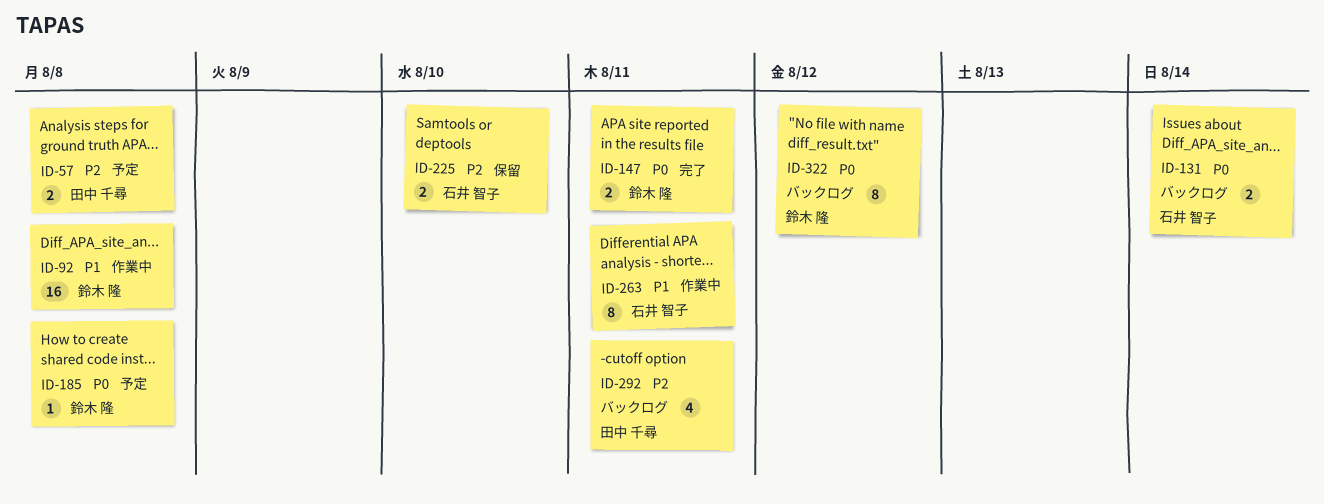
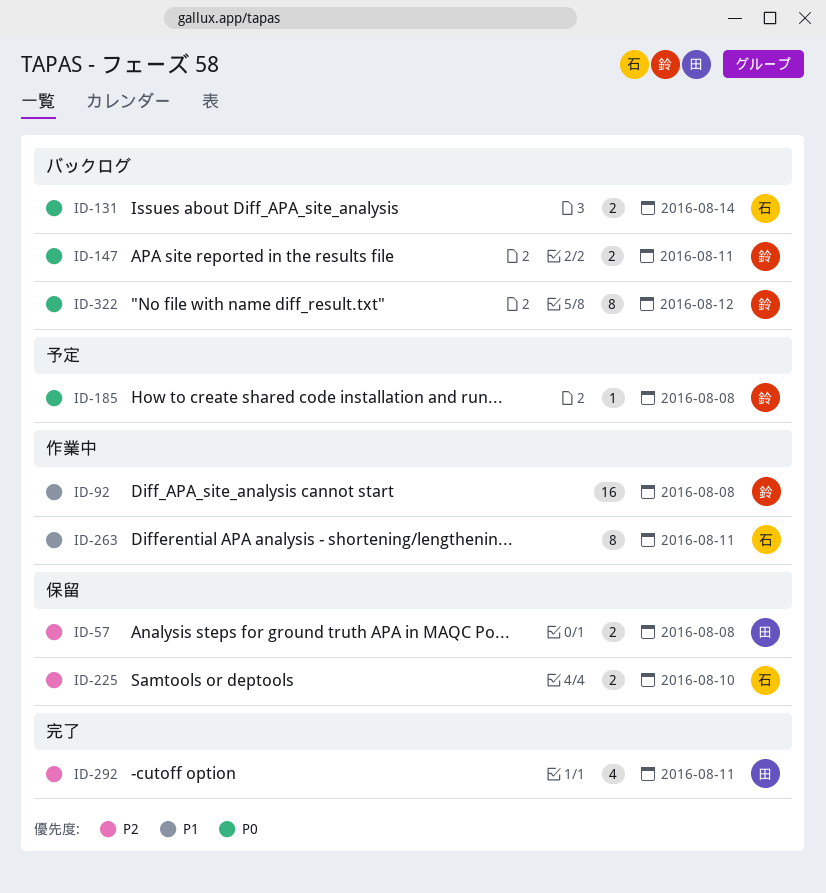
ID-57, status: 予定 -> 保留
ID-147, status: 完了 -> バックログ
ID-292, status: バックログ -> 完了

